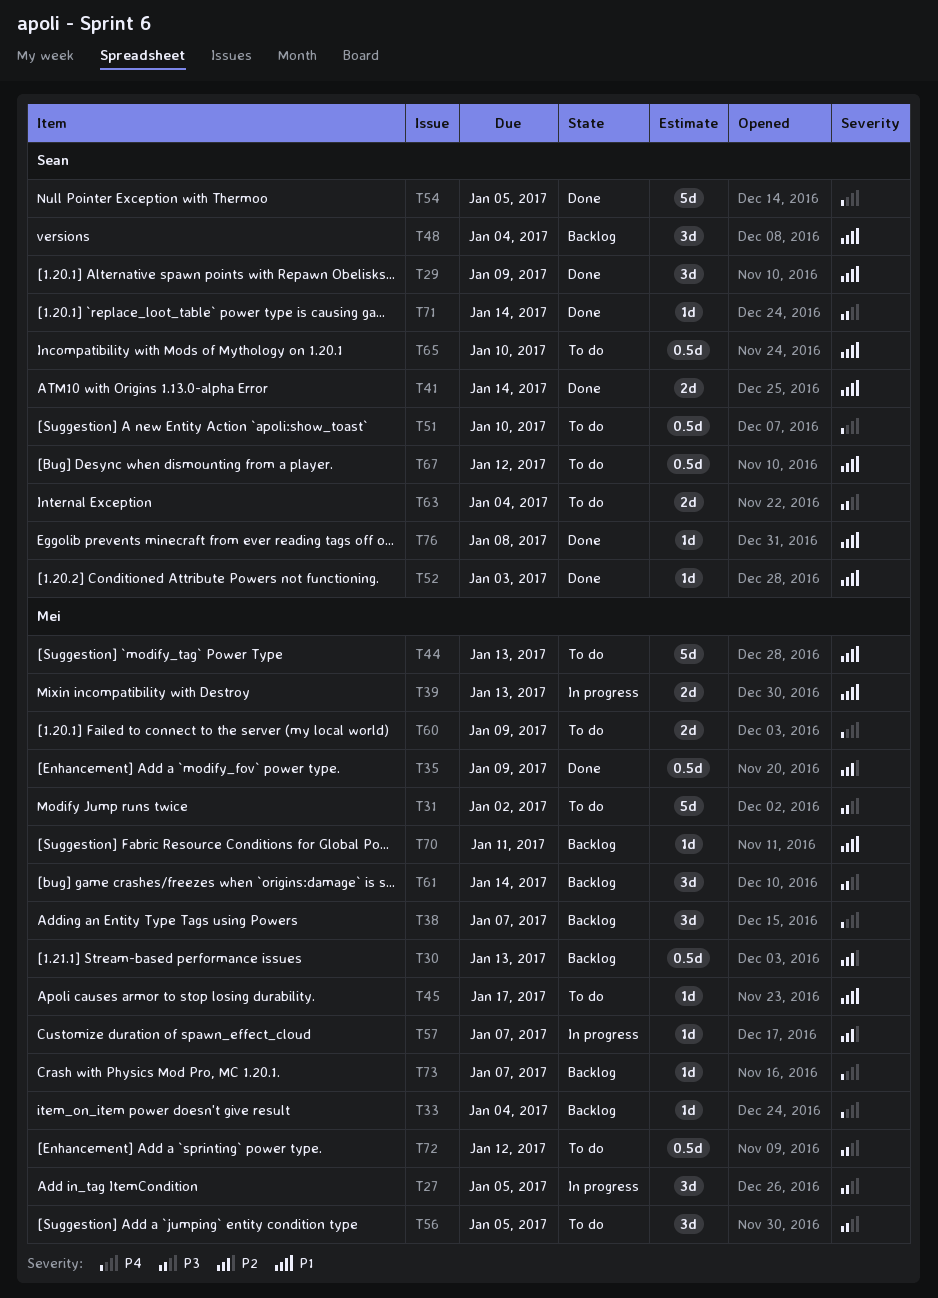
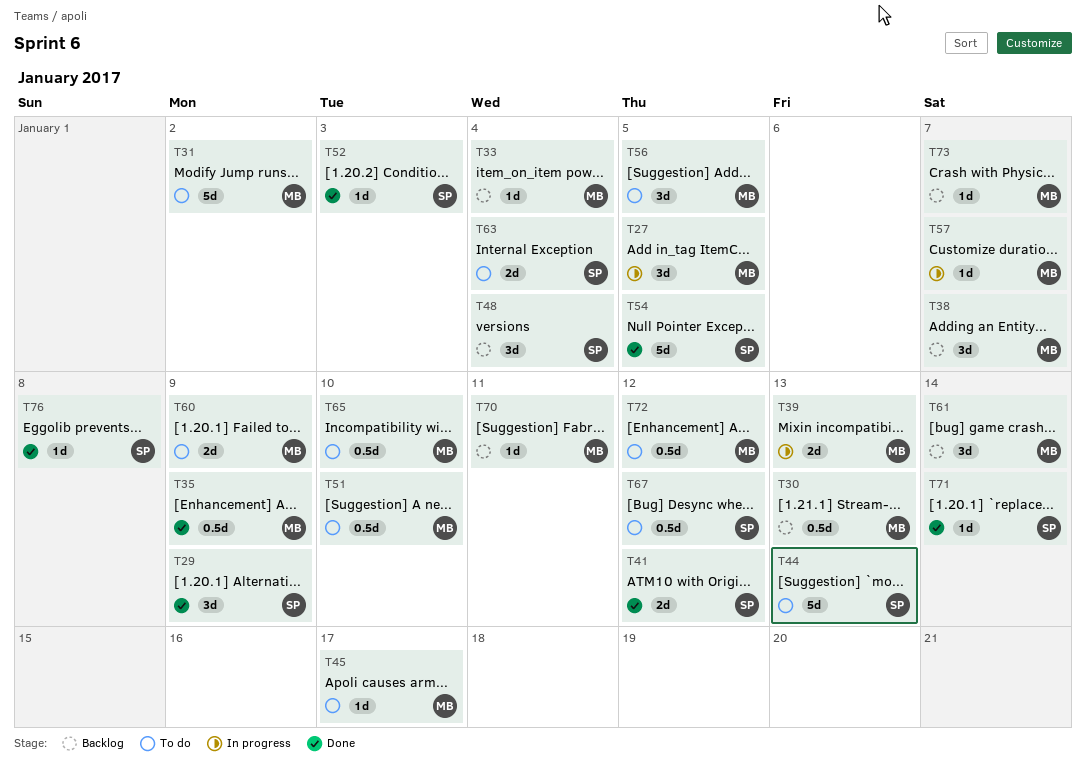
T41, due: Jan 14 -> Jan 12
T44, owner: Mei -> Sean
T51, owner: Sean -> Mei
T65, owner: Sean -> Mei

